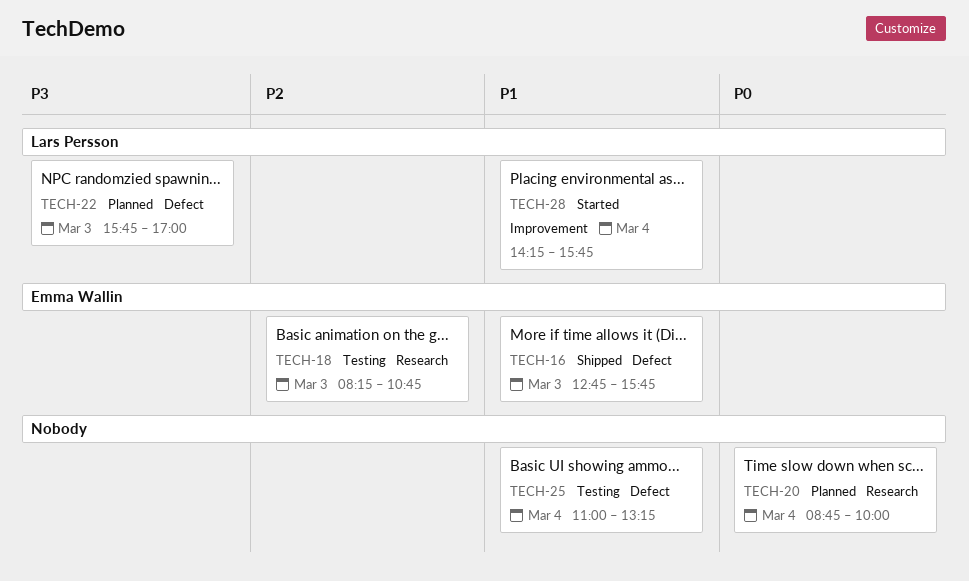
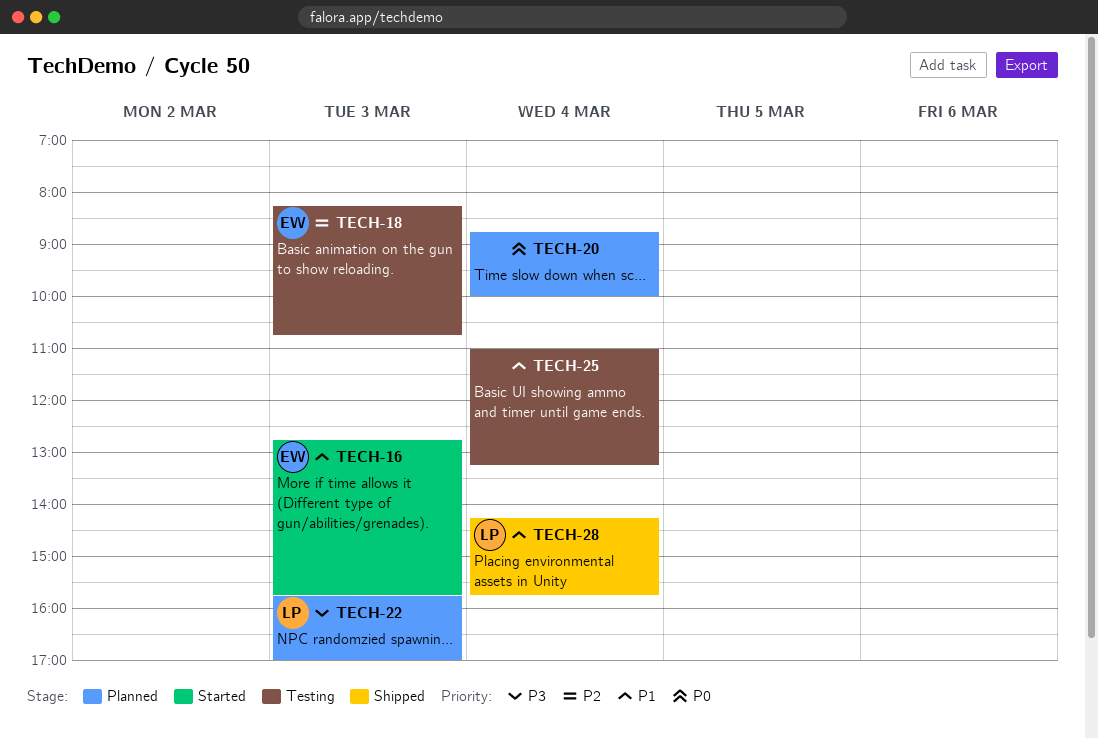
TECH-16, status: Shipped -> Started
TECH-28, status: Started -> Shipped

